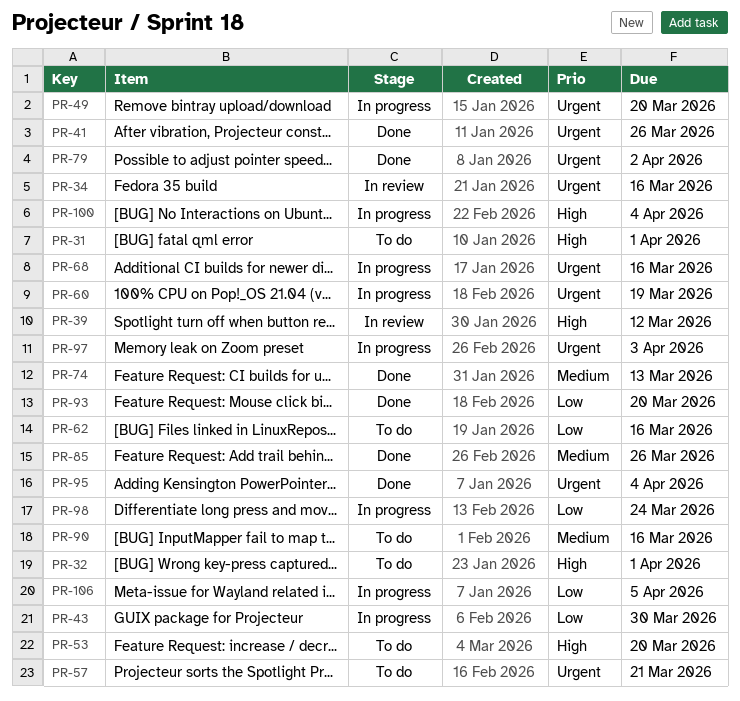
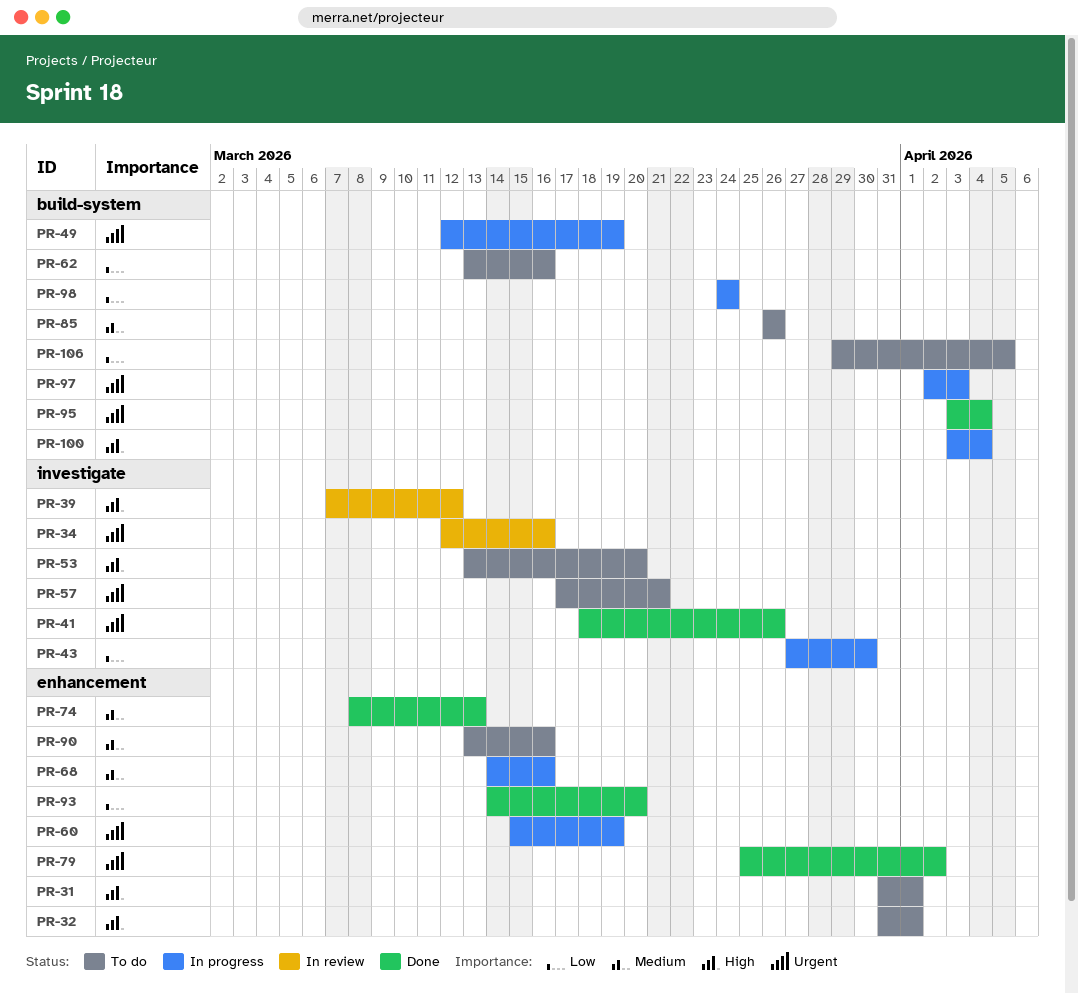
PR-49, due: Mar 20 -> Mar 19
PR-68, priority: Urgent -> Medium
PR-85, status: Done -> To do
PR-106, status: In progress -> To do

